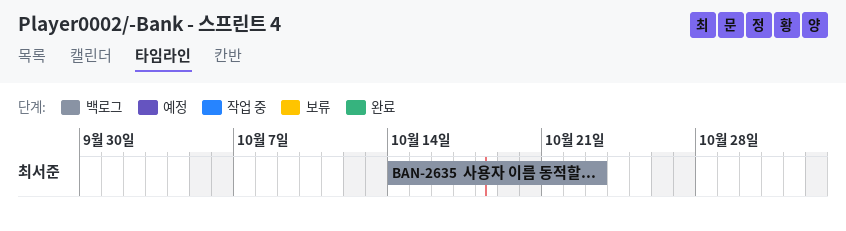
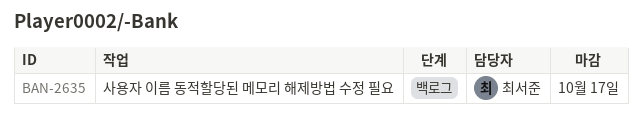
BAN-2635, due: Oct 23 -> Oct 17

